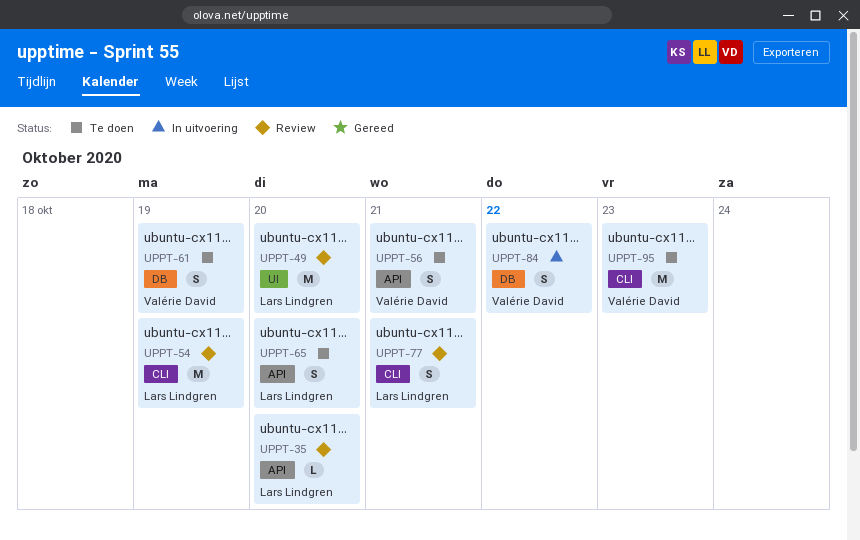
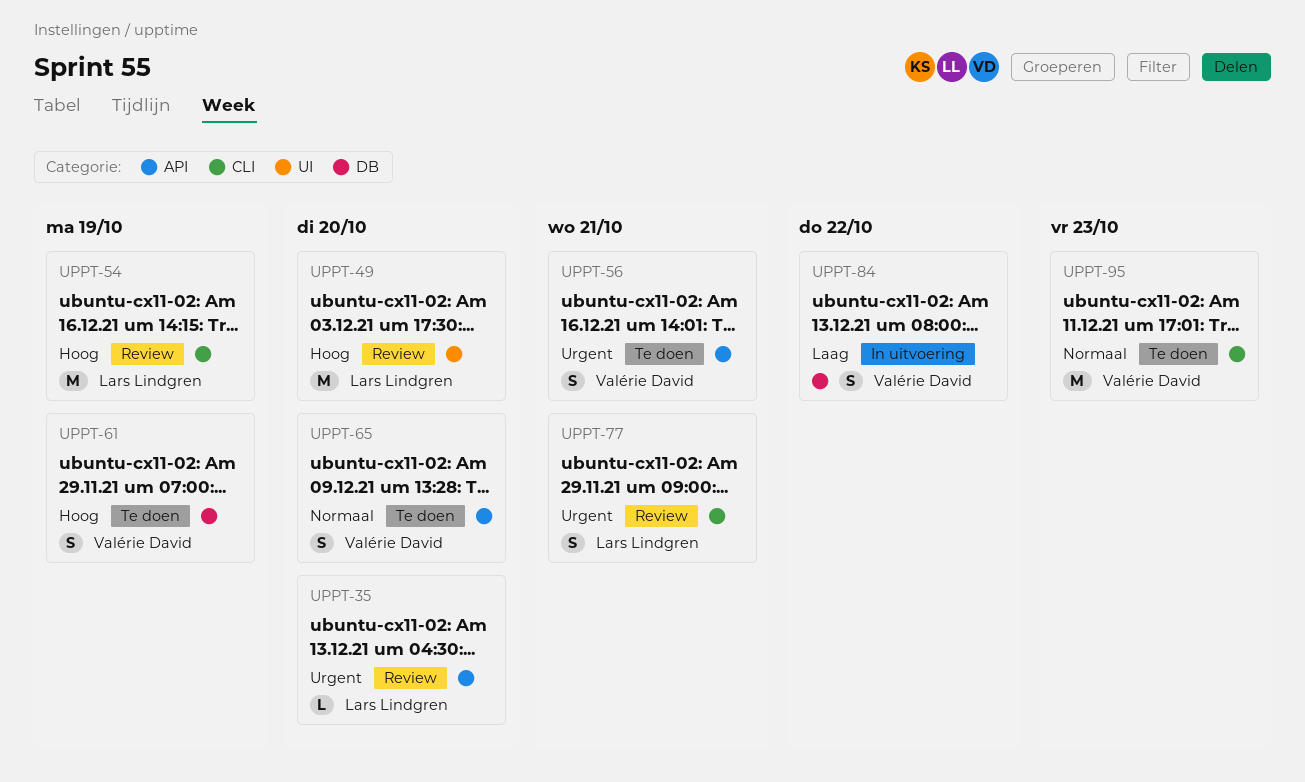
UPPT-65, owner: Lars Lindgren -> Valérie David

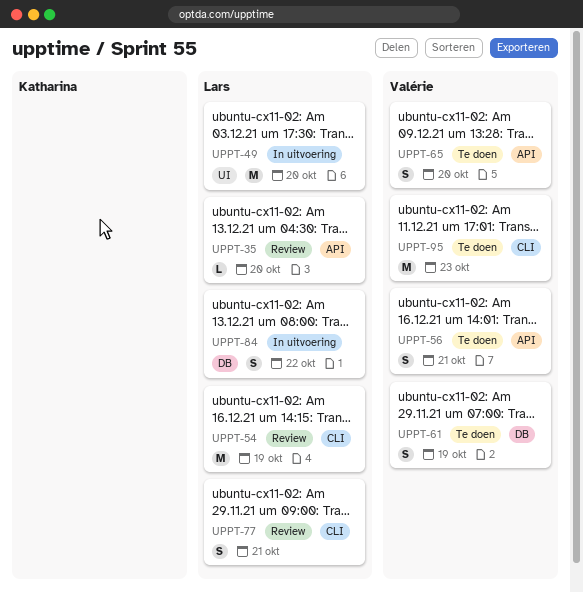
UPPT-49, status: Review -> In uitvoering
UPPT-84, owner: Valérie David -> Lars Lindgren

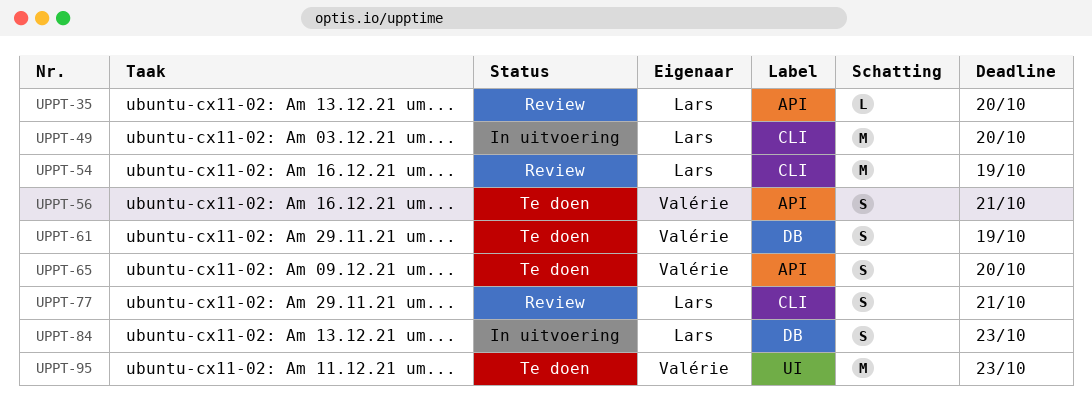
UPPT-49, label: UI -> CLI
UPPT-84, due: Oct 22 -> Oct 23
UPPT-95, label: CLI -> UI

